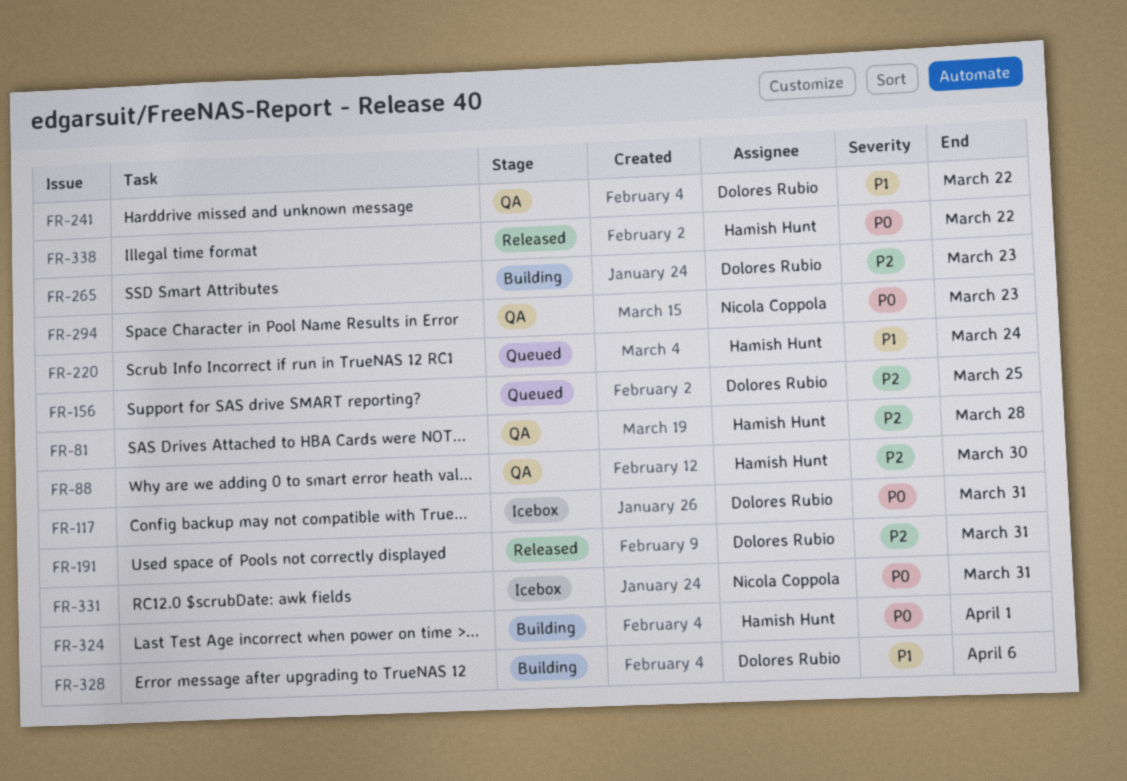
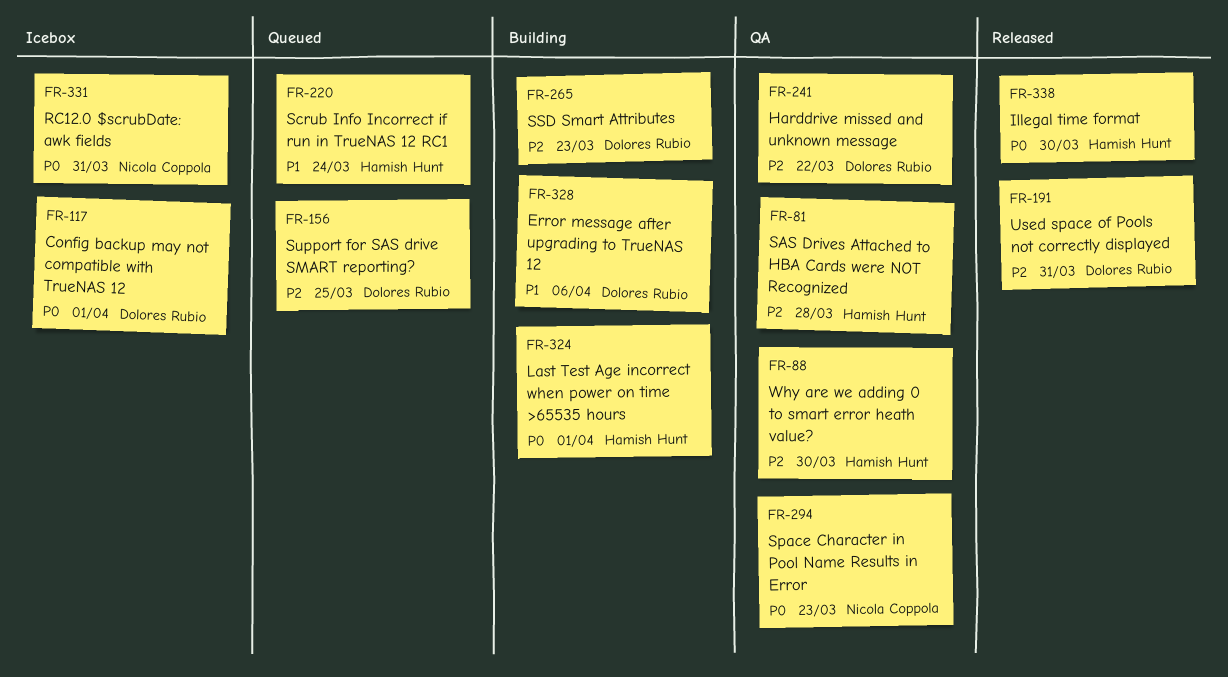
FR-117, due: Mar 31 -> Apr 1
FR-241, priority: P1 -> P2
FR-338, due: Mar 22 -> Mar 30

